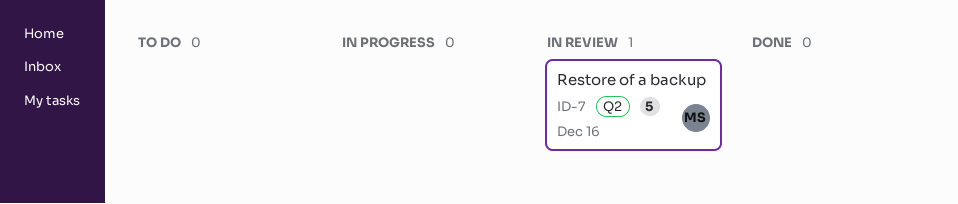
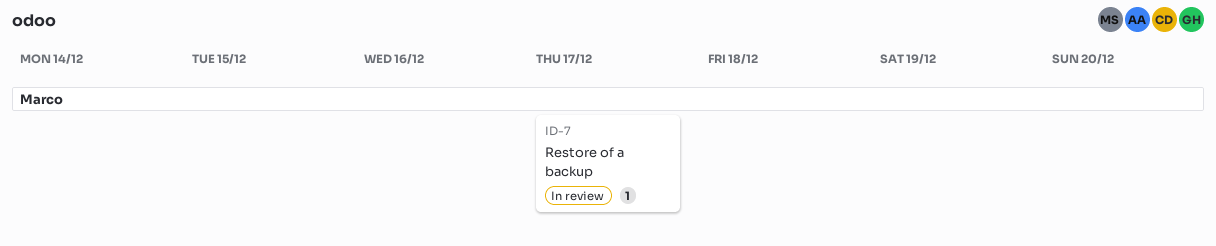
ID-7, estimate: 5 -> 1
ID-7, due: Dec 16 -> Dec 17

